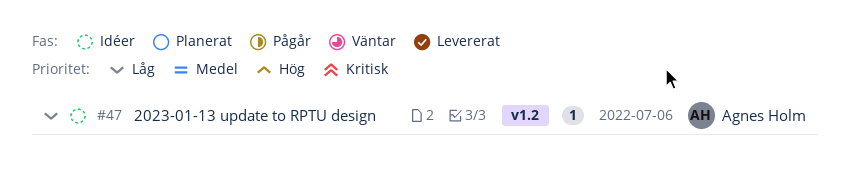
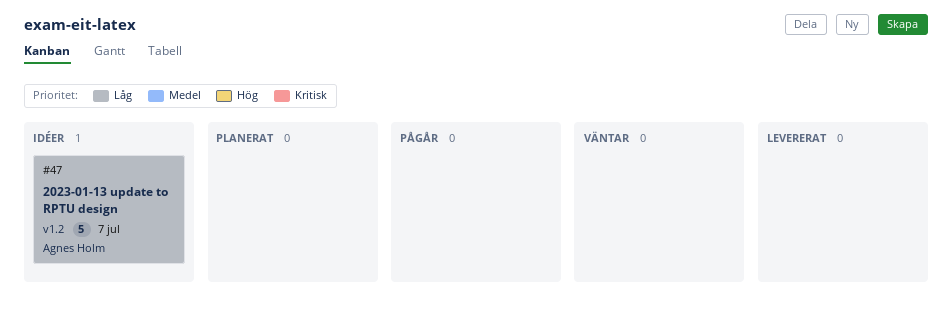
#47, estimate: 1 -> 5
#47, due: Jul 6 -> Jul 7

